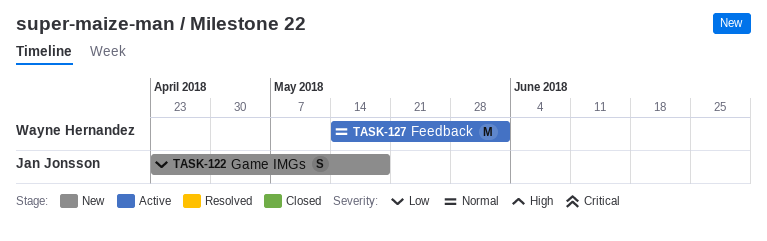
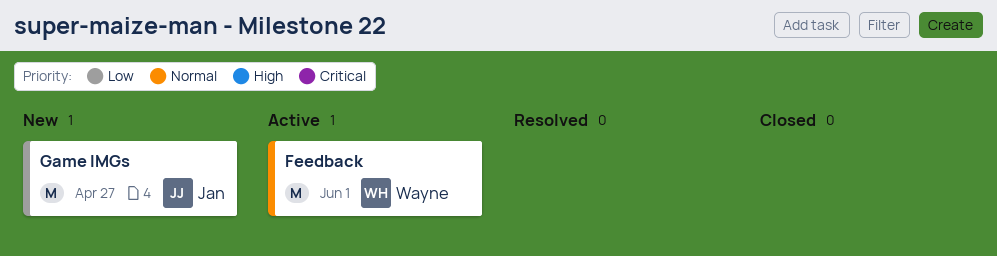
Game IMGs, estimate: S -> M
Game IMGs, due: May 18 -> Apr 27

